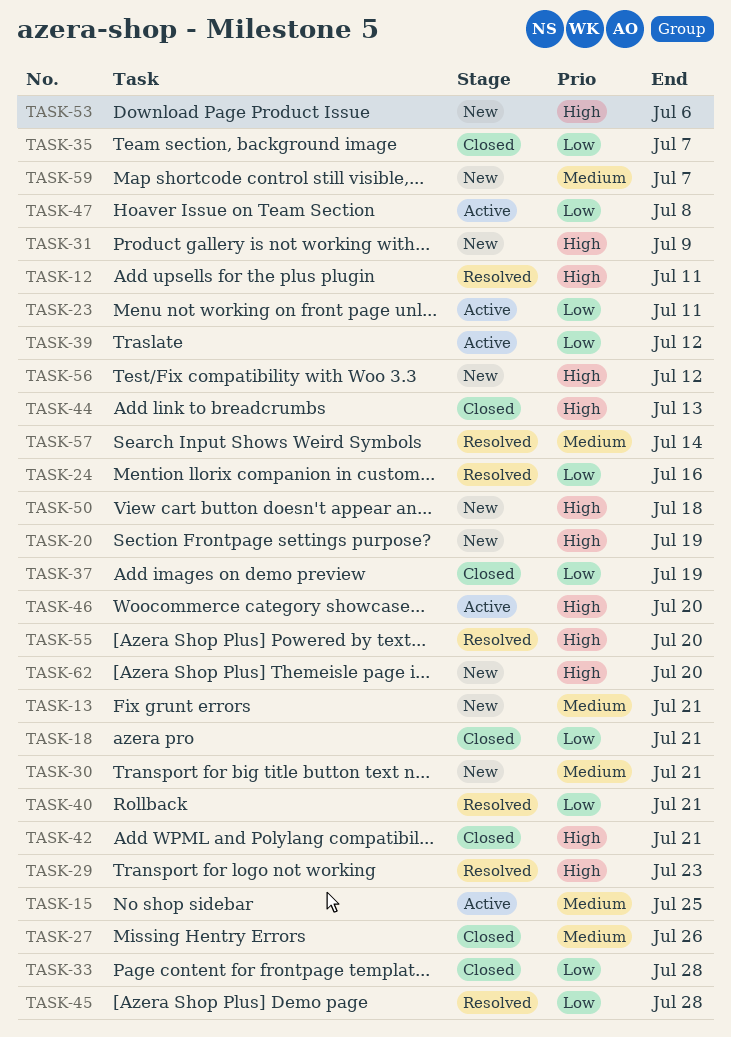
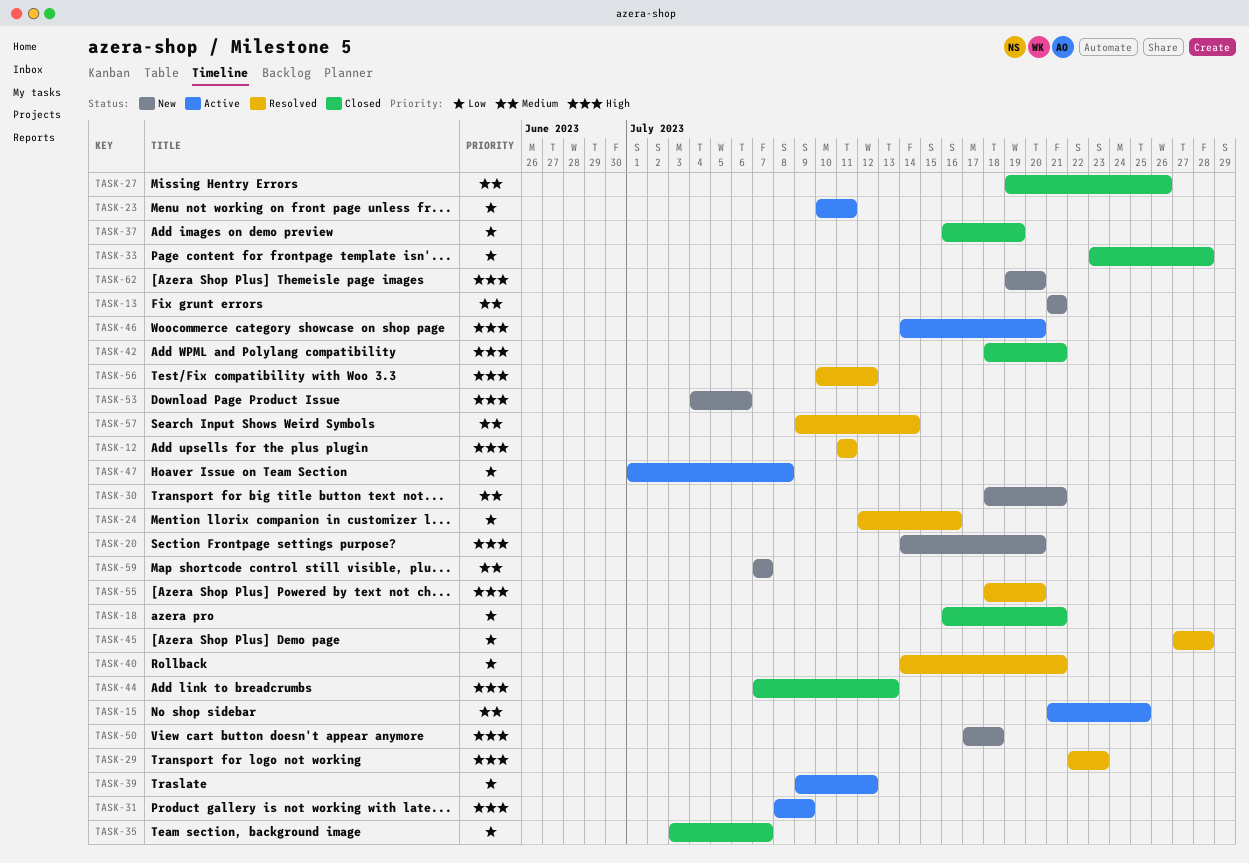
TASK-20, due: Jul 19 -> Jul 20
TASK-31, status: New -> Active
TASK-56, status: New -> Resolved

